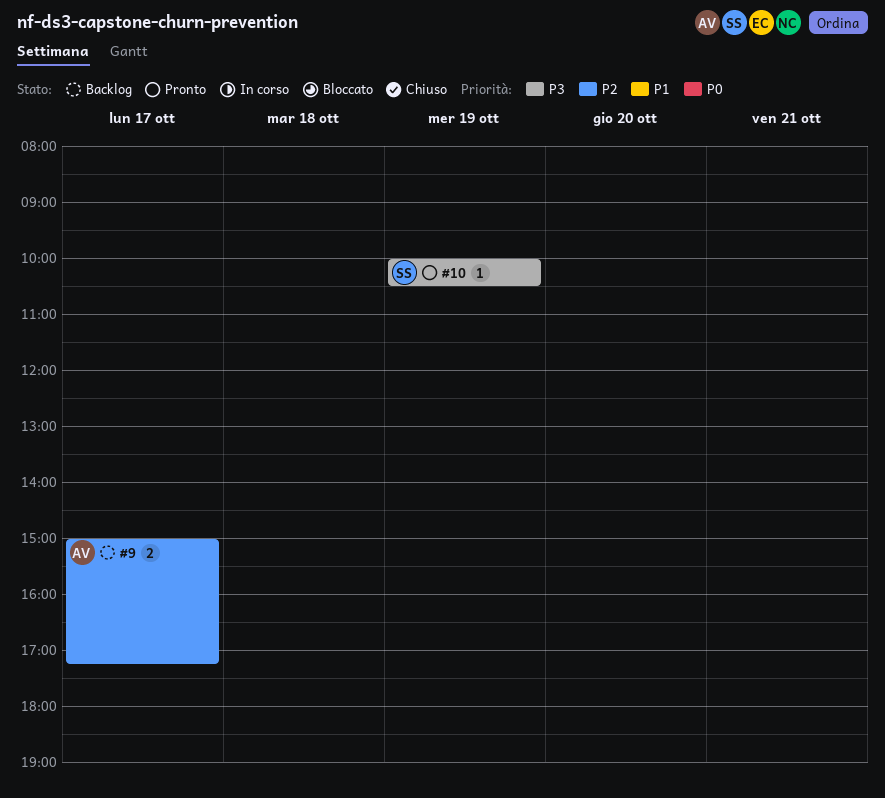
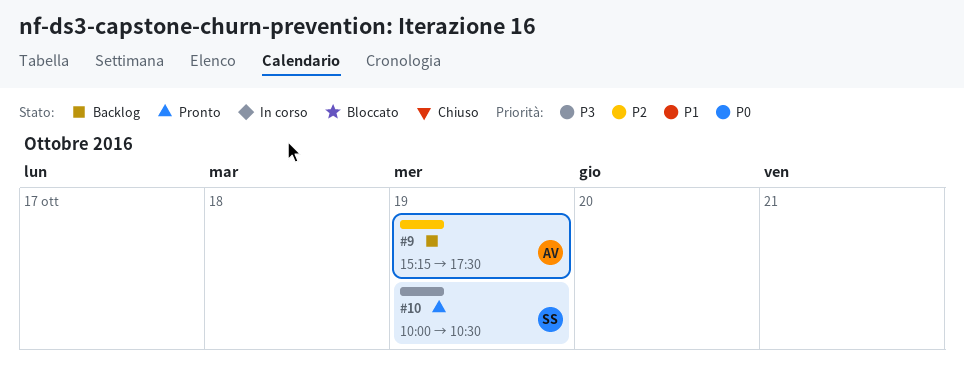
#9, day: Oct 17 -> Oct 19
#9, begins: 15:00 -> 15:15
#9, ends: 17:15 -> 17:30

